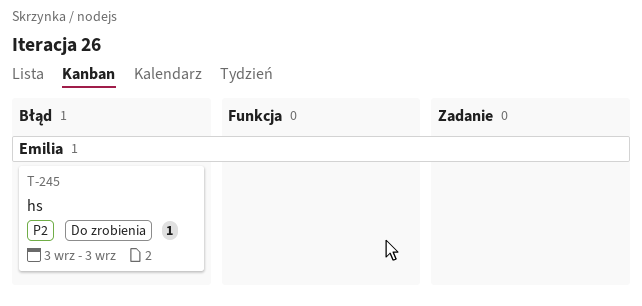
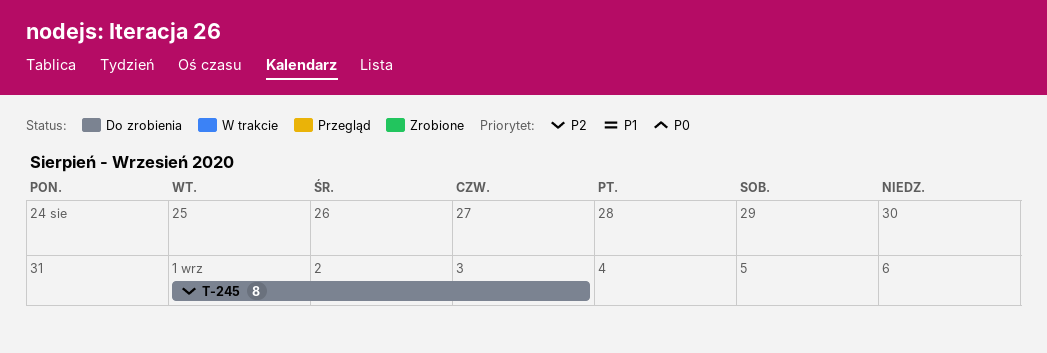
T-245, estimate: 1 -> 8
T-245, start: Sep 3 -> Sep 1

